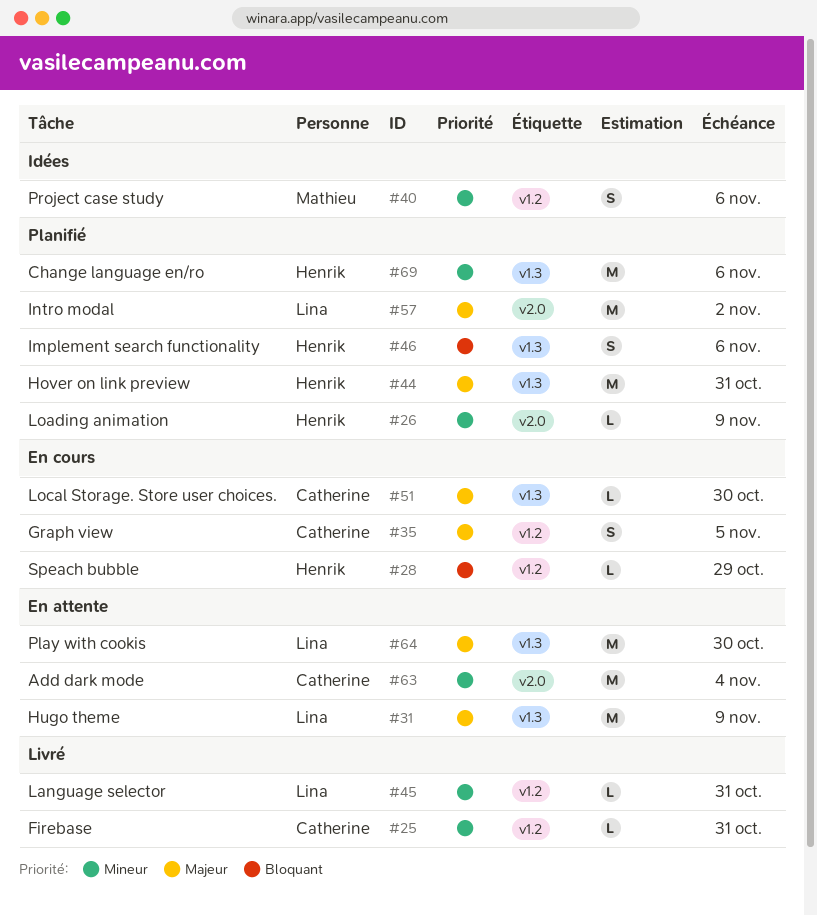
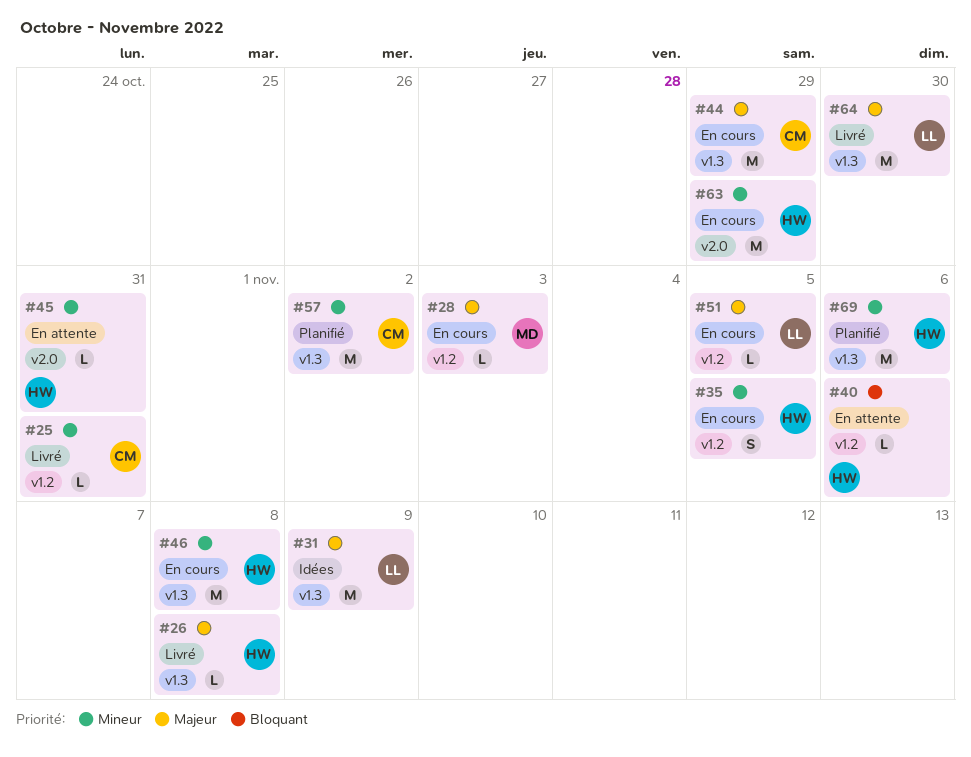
#26, status: Planifié -> Livré
#26, priority: Mineur -> Majeur
#26, label: v2.0 -> v1.3
#26, due: Nov 9 -> Nov 8
#28, owner: Henrik -> Mathieu
#28, priority: Bloquant -> Majeur
#28, due: Oct 29 -> Nov 3
#31, status: En attente -> Idées
#35, owner: Catherine -> Henrik
#35, priority: Majeur -> Mineur
#40, status: Idées -> En attente
#40, owner: Mathieu -> Henrik
#40, priority: Mineur -> Bloquant
#40, estimate: S -> L
#44, status: Planifié -> En cours
#44, owner: Henrik -> Catherine
#44, due: Oct 31 -> Oct 29
#45, status: Livré -> En attente
#45, owner: Lina -> Henrik
#45, label: v1.2 -> v2.0
#46, status: Planifié -> En cours
#46, priority: Bloquant -> Mineur
#46, estimate: S -> M
#46, due: Nov 6 -> Nov 8
#51, owner: Catherine -> Lina
#51, label: v1.3 -> v1.2
#51, due: Oct 30 -> Nov 5
#57, owner: Lina -> Catherine
#57, priority: Majeur -> Mineur
#57, label: v2.0 -> v1.3
#63, status: En attente -> En cours
#63, owner: Catherine -> Henrik
#63, due: Nov 4 -> Oct 29
#64, status: En attente -> Livré

